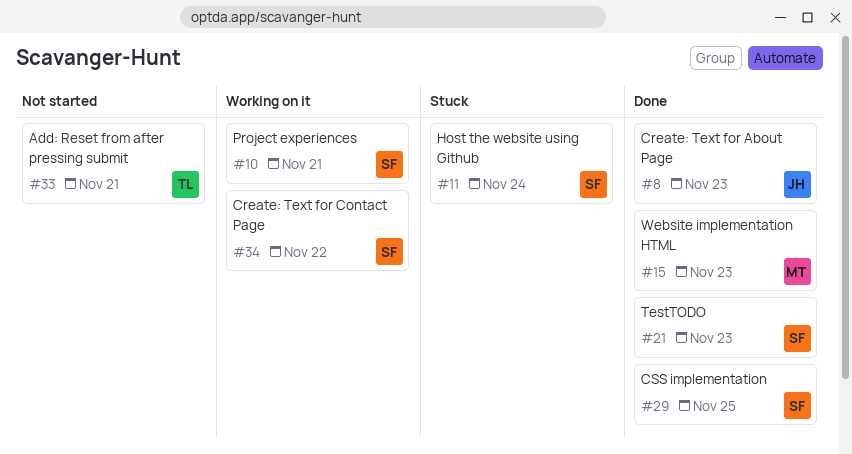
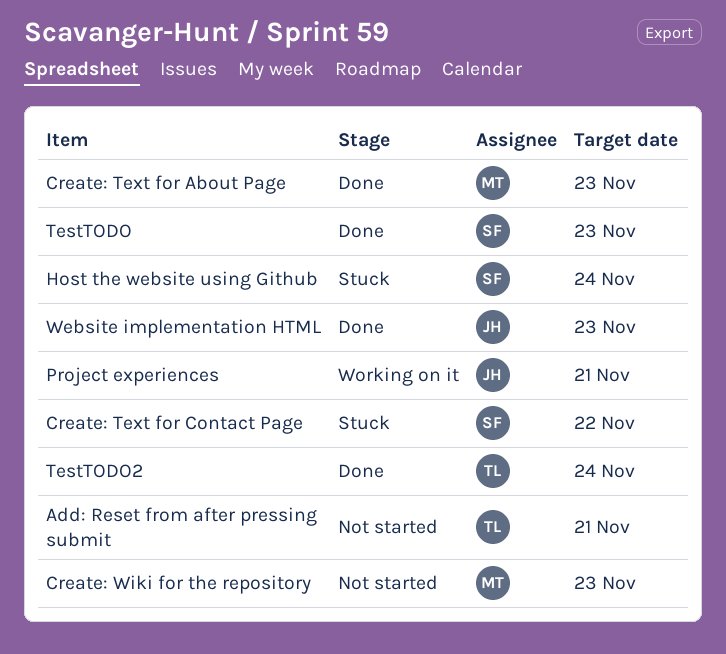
Create: Text for About Page, owner: JH -> MT
Create: Text for Contact Page, status: Working on it -> Stuck
Create: Wiki for the repository: none -> present
CSS implementation: present -> none
Project experiences, owner: SF -> JH
TestTODO2: none -> present
Website implementation HTML, owner: MT -> JH

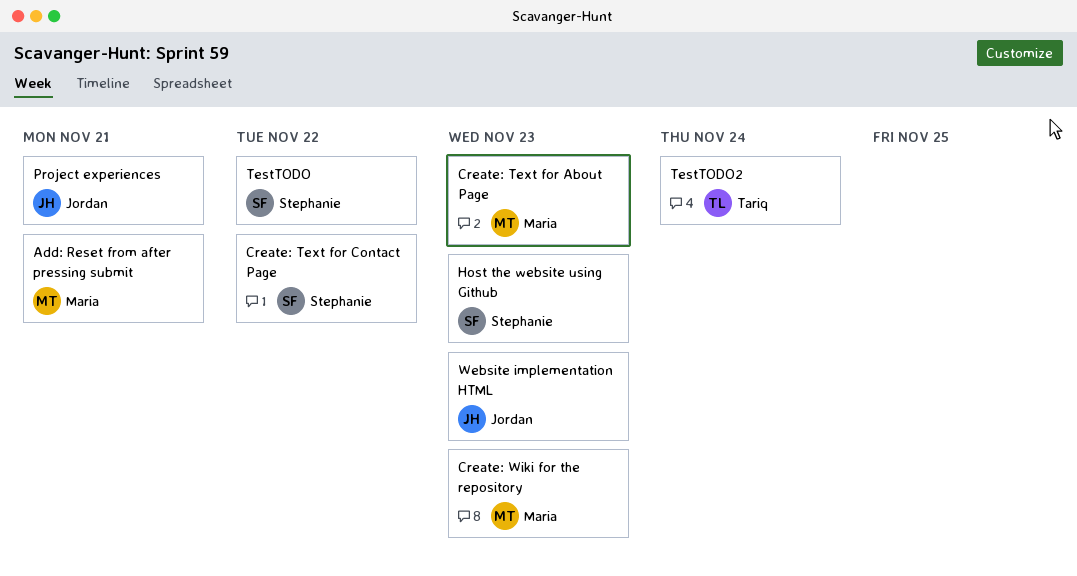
Add: Reset from after pressing submit, owner: Tariq -> Maria
Host the website using Github, due: Nov 24 -> Nov 23
TestTODO, due: Nov 23 -> Nov 22

